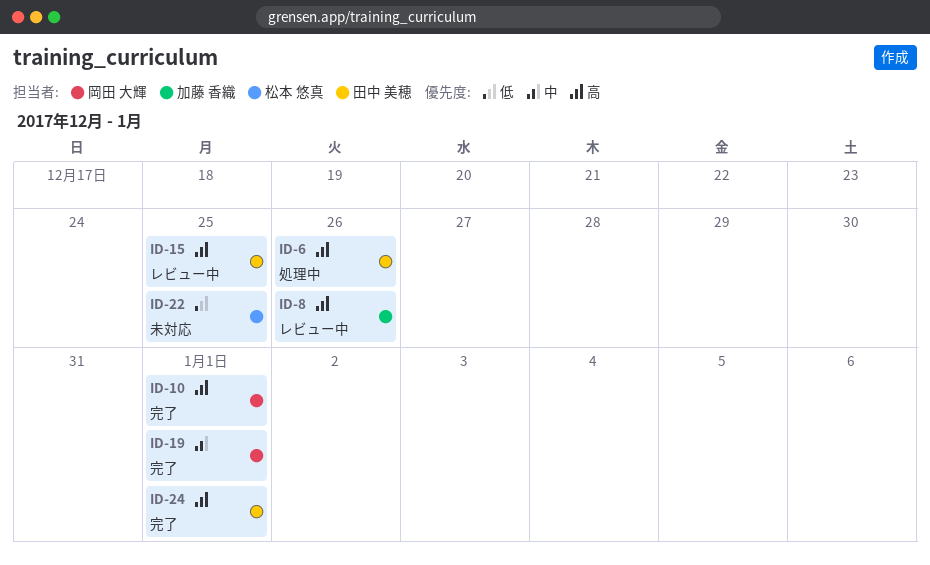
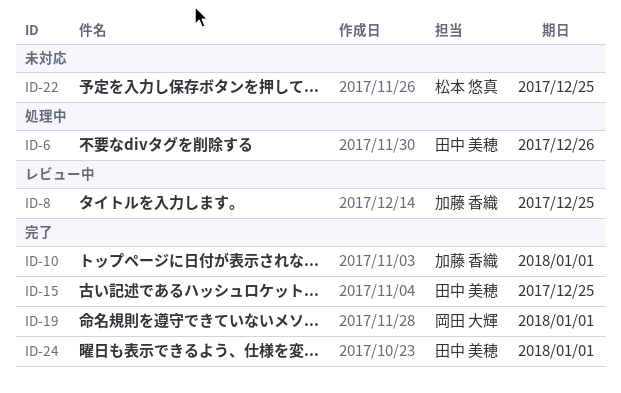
ID-8, due: Dec 26 -> Dec 25
ID-10, owner: 岡田 大輝 -> 加藤 香織
ID-15, status: レビュー中 -> 完了

